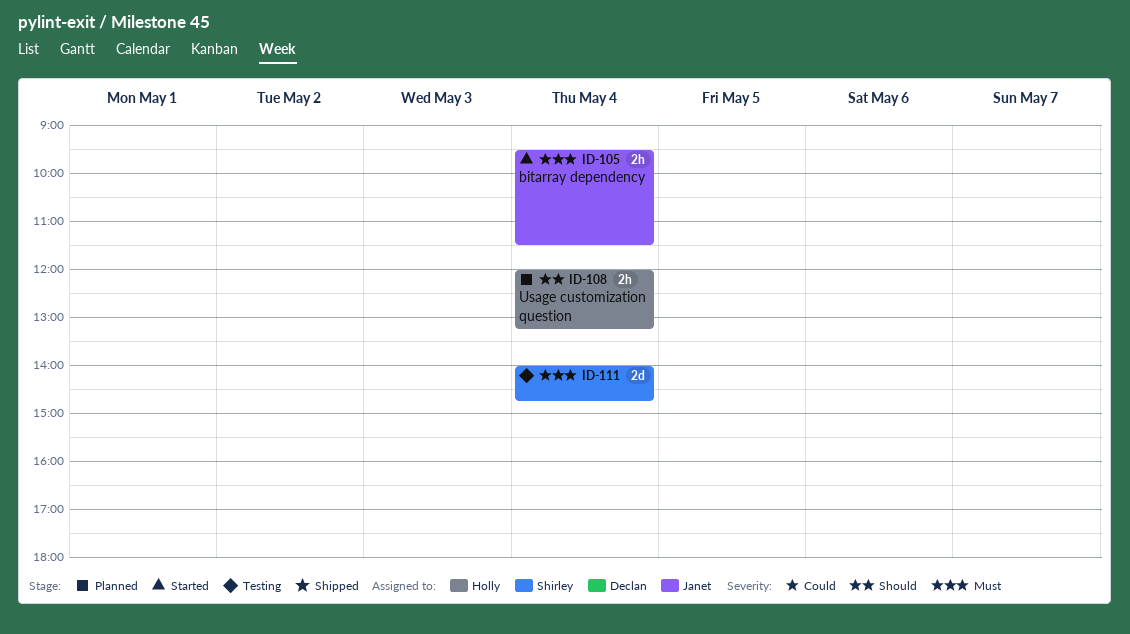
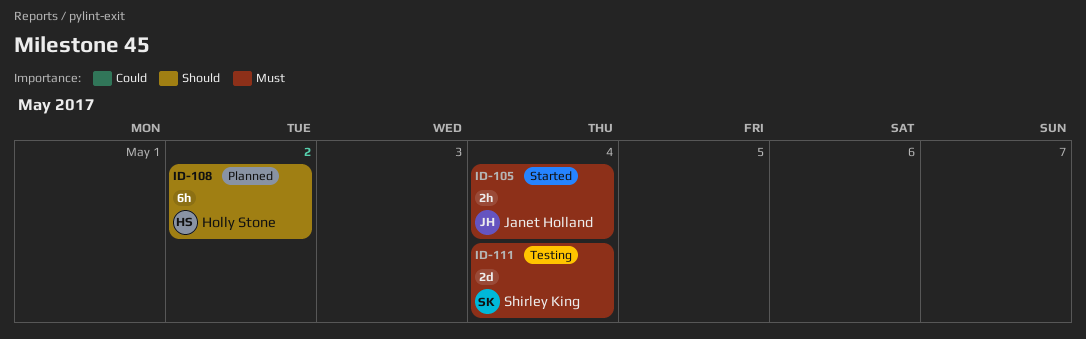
ID-108, estimate: 2h -> 6h
ID-108, day: May 4 -> May 2

